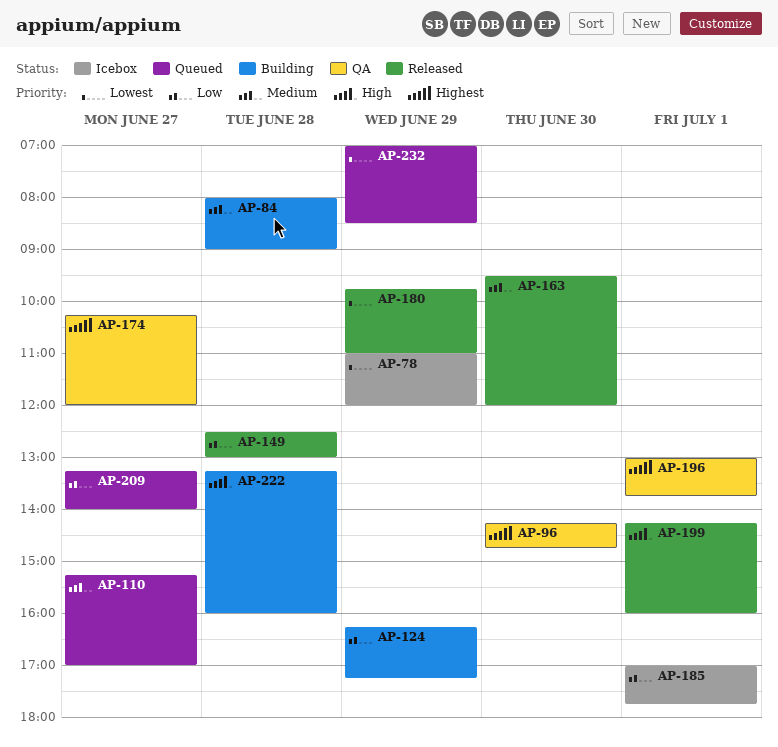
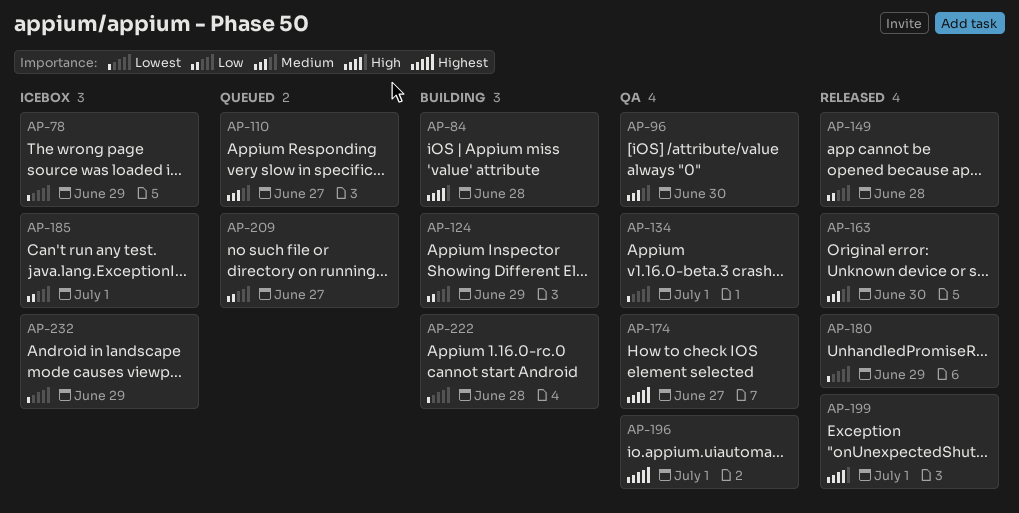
AP-84, priority: Medium -> High
AP-96, priority: Highest -> Medium
AP-134: none -> present
AP-222, priority: High -> Lowest
AP-232, status: Queued -> Icebox

